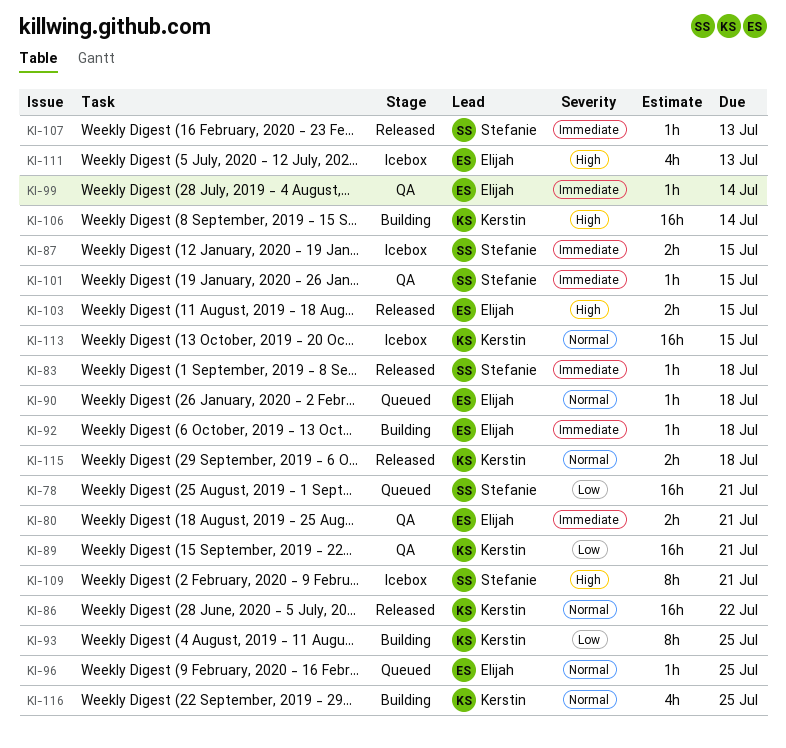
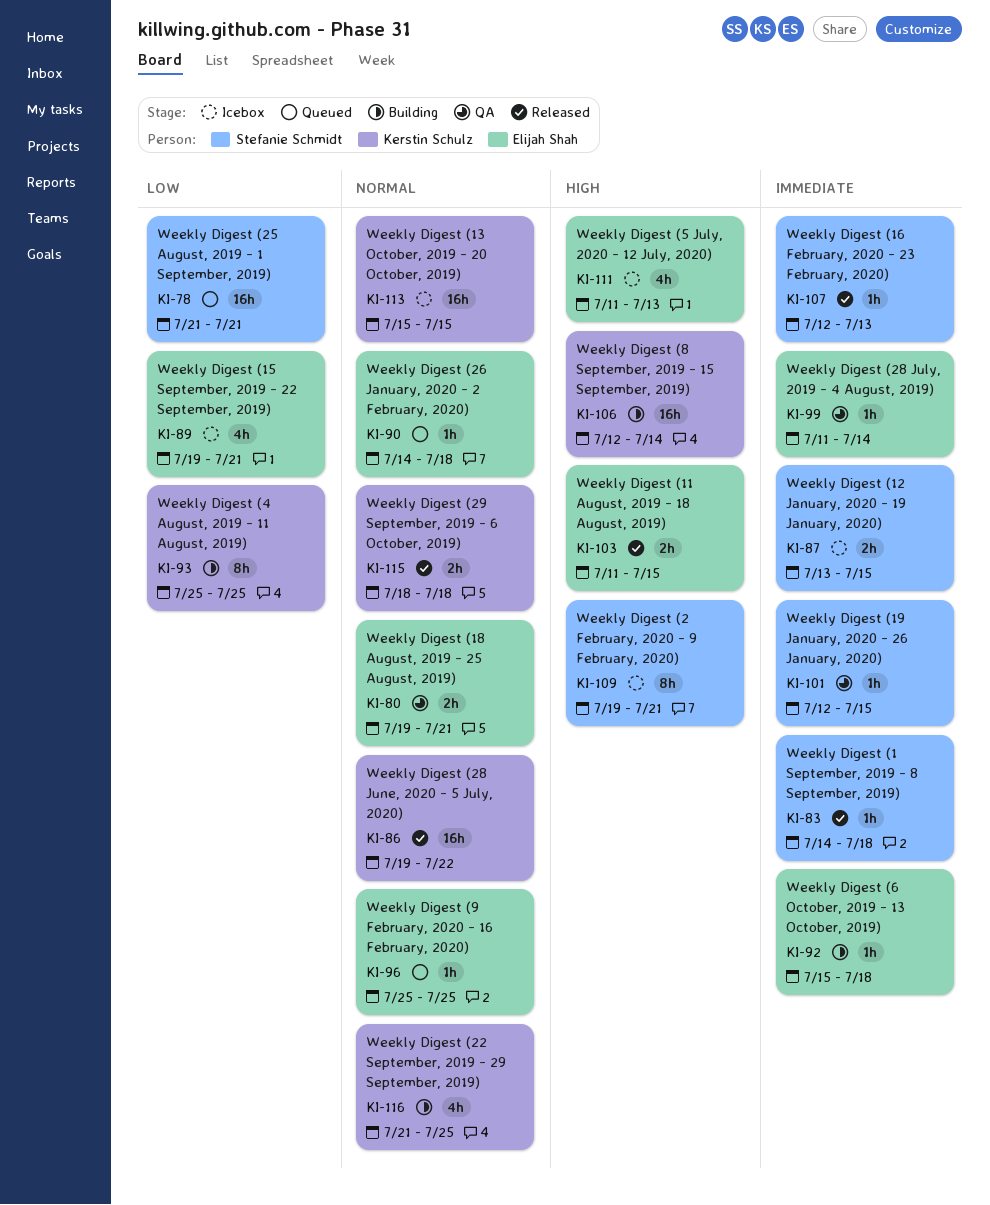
KI-80, priority: Immediate -> Normal
KI-89, status: QA -> Icebox
KI-89, owner: Kerstin Schulz -> Elijah Shah
KI-89, estimate: 16h -> 4h

